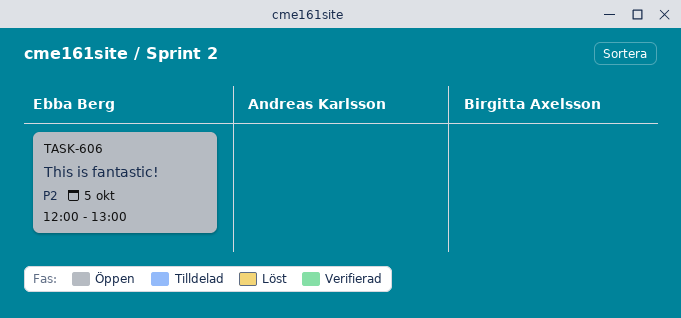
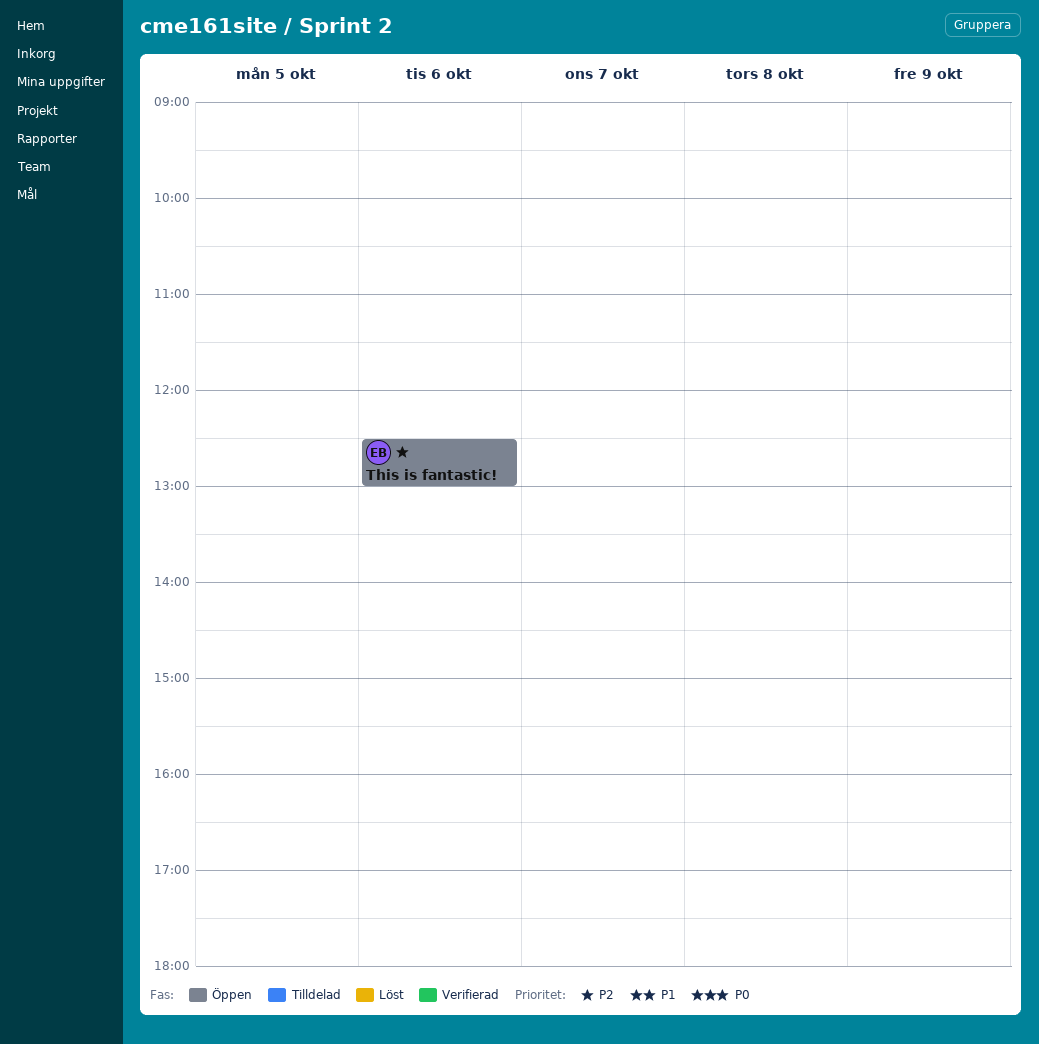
This is fantastic!, day: Oct 5 -> Oct 6
This is fantastic!, begins: 12:00 -> 12:30

